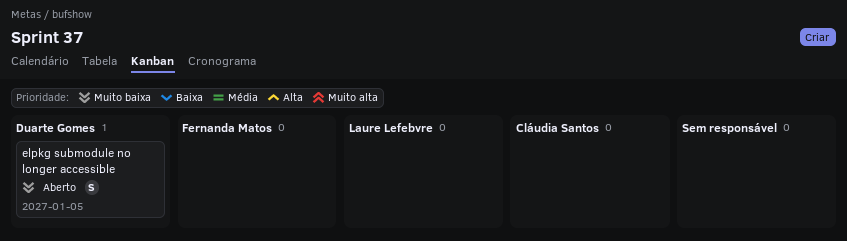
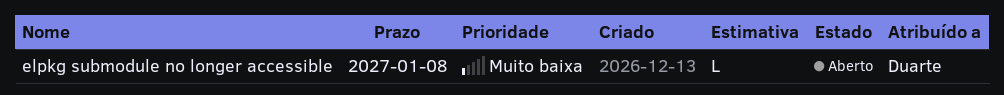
elpkg submodule no longer accessible, estimate: S -> L
elpkg submodule no longer accessible, due: Jan 5 -> Jan 8

